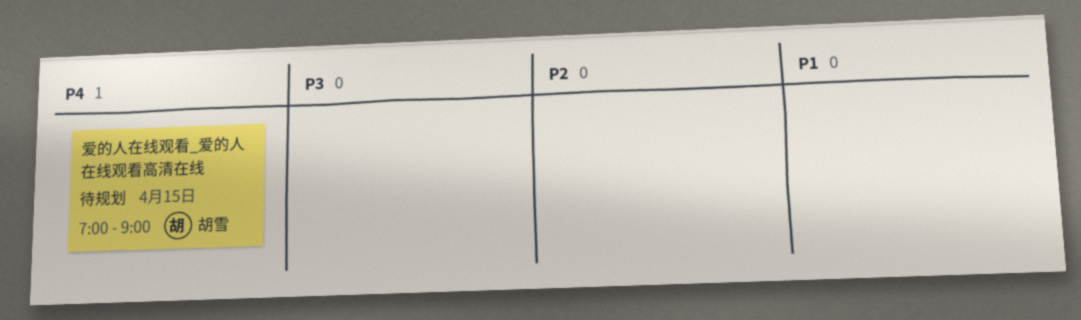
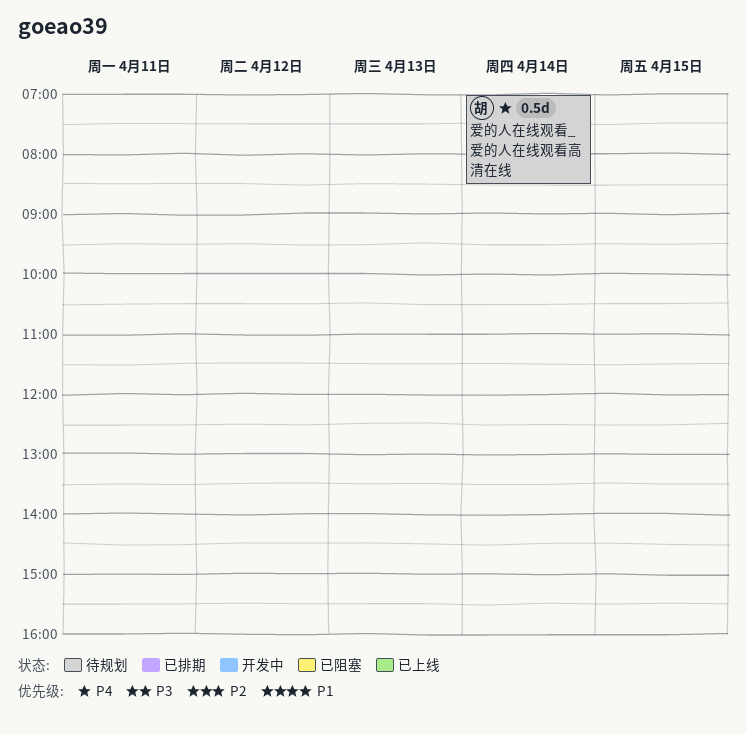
爱的人在线观看_爱的人在线观看高清在线, day: Apr 15 -> Apr 14
爱的人在线观看_爱的人在线观看高清在线, ends: 09:00 -> 08:30

